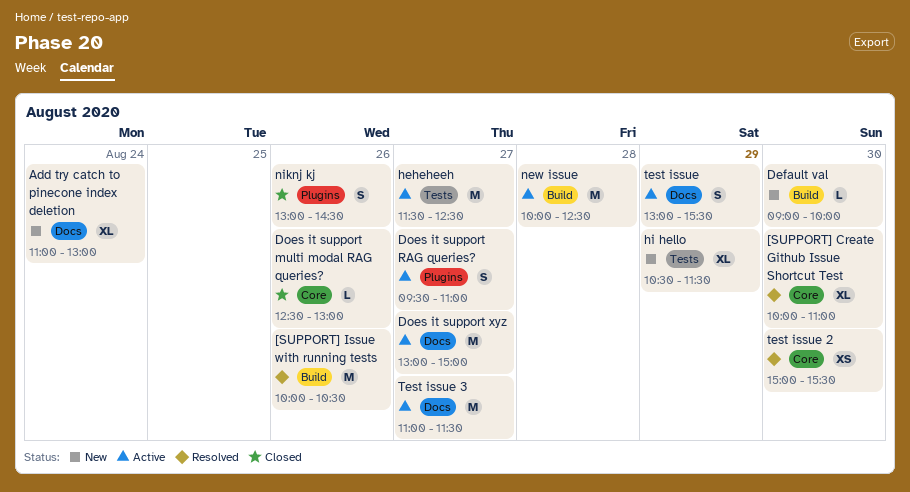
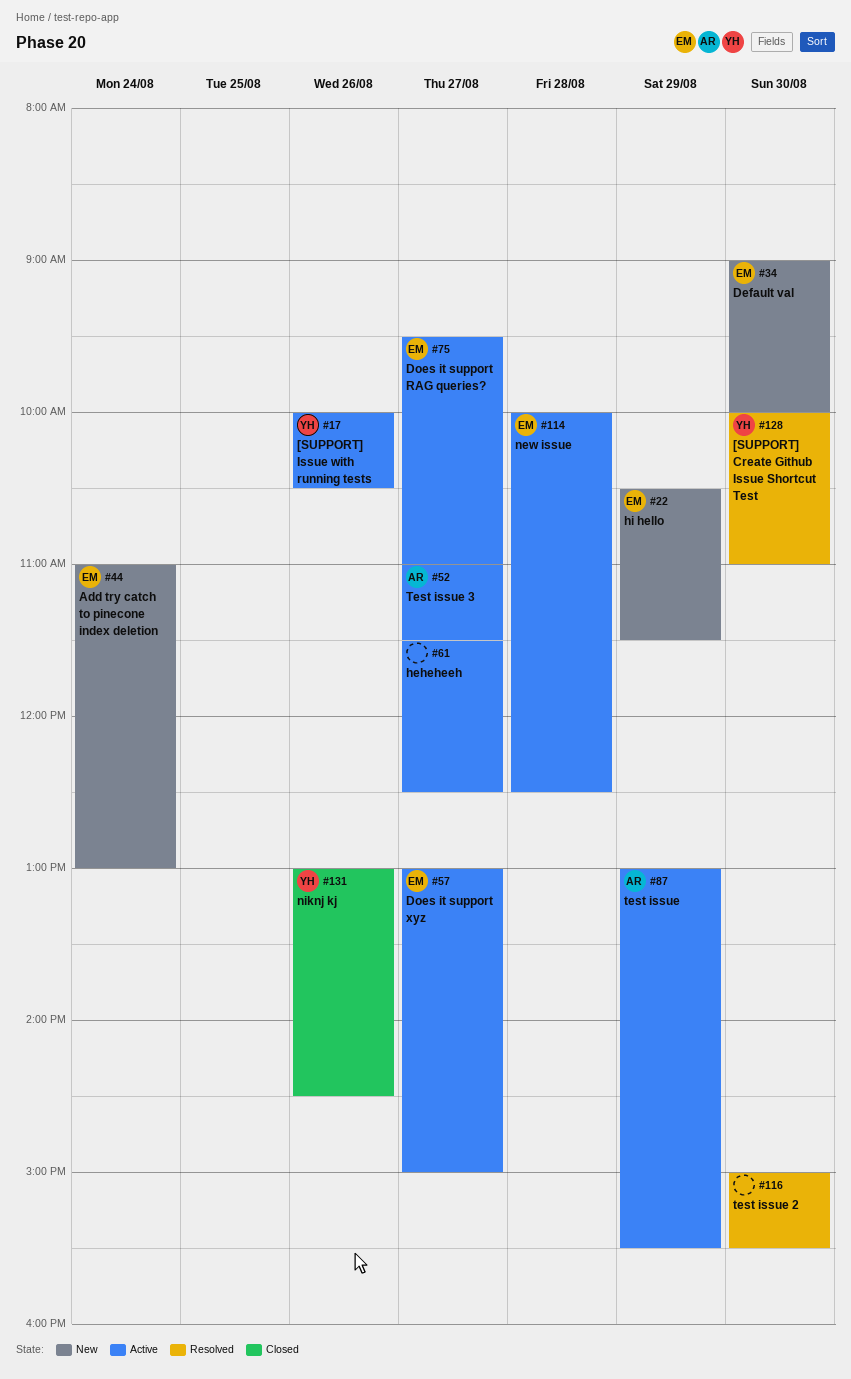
[SUPPORT] Issue with running tests, status: Resolved -> Active
Does it support multi modal RAG queries?: present -> none

